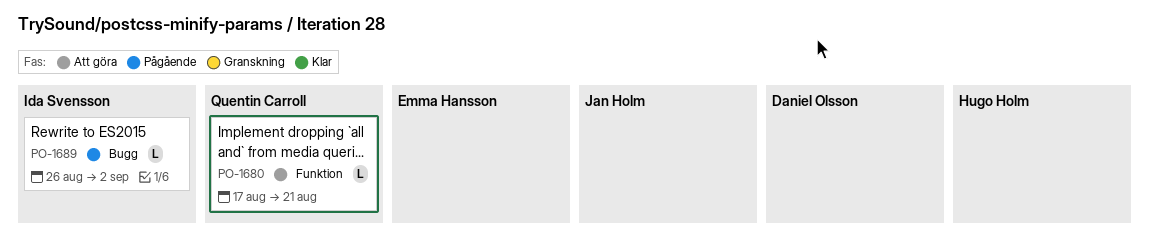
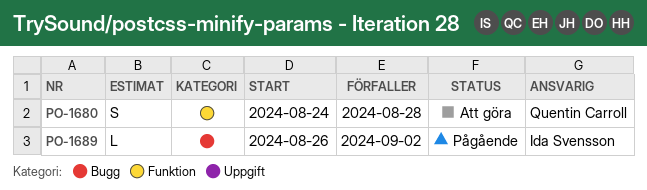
PO-1680, estimate: L -> S
PO-1680, start: Aug 17 -> Aug 24
PO-1680, due: Aug 21 -> Aug 28

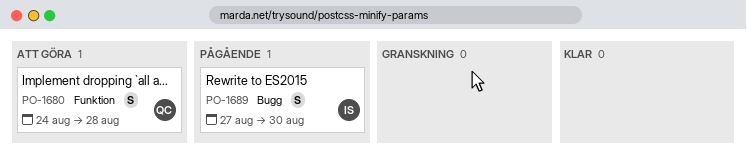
PO-1689, estimate: L -> S
PO-1689, start: Aug 26 -> Aug 27
PO-1689, due: Sep 2 -> Aug 30

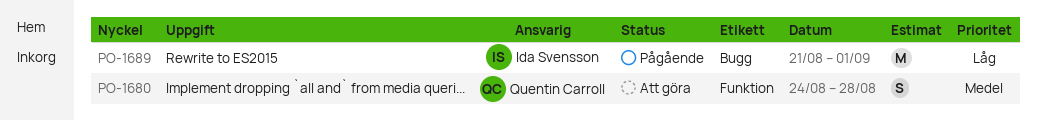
PO-1689, estimate: S -> M
PO-1689, start: Aug 27 -> Aug 21
PO-1689, due: Aug 30 -> Sep 1

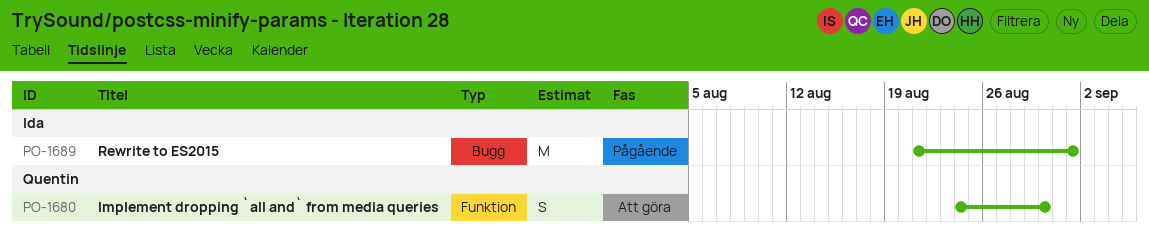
PO-1680, due: Aug 28 -> Aug 30

